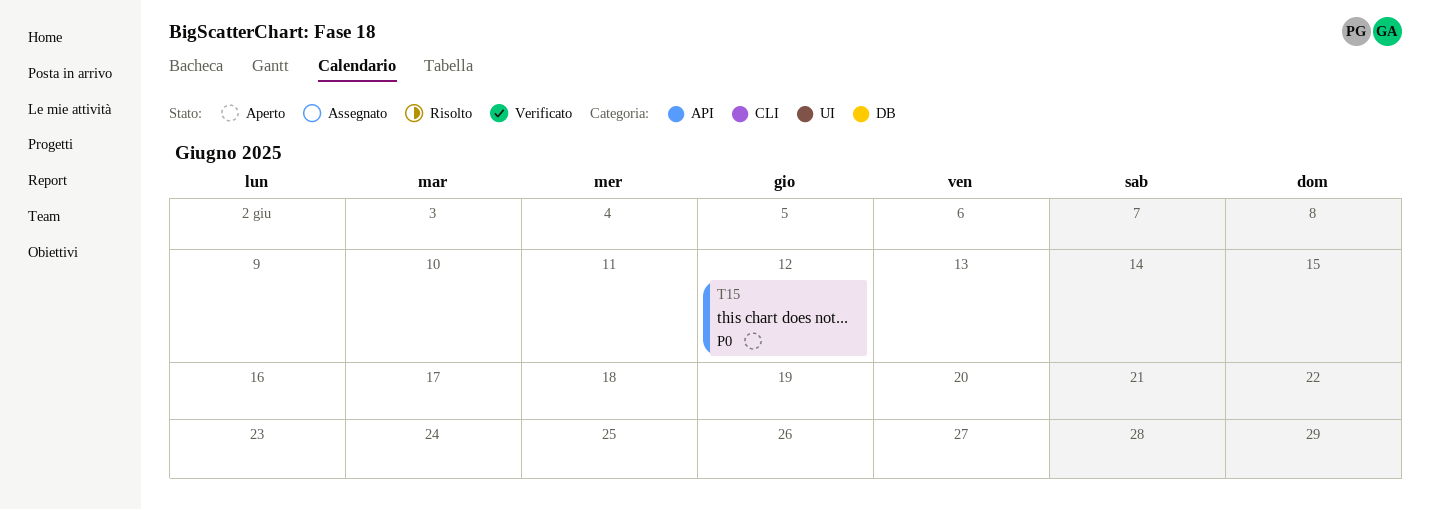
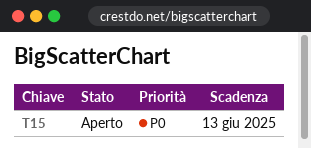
T15, due: Jun 12 -> Jun 13

